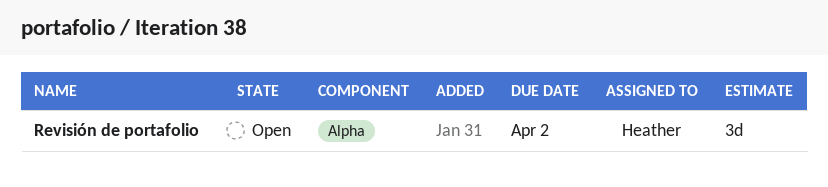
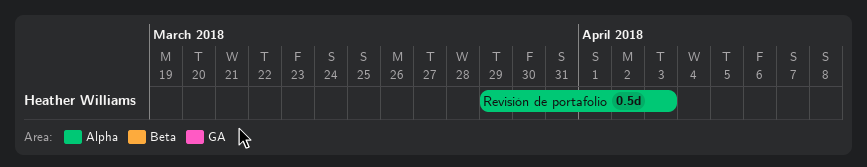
Revisión de portafolio, estimate: 3d -> 0.5d
Revisión de portafolio, due: Apr 2 -> Apr 3

